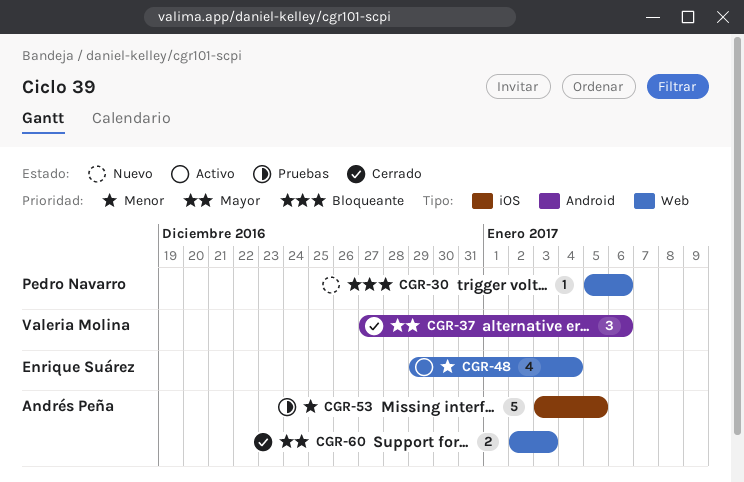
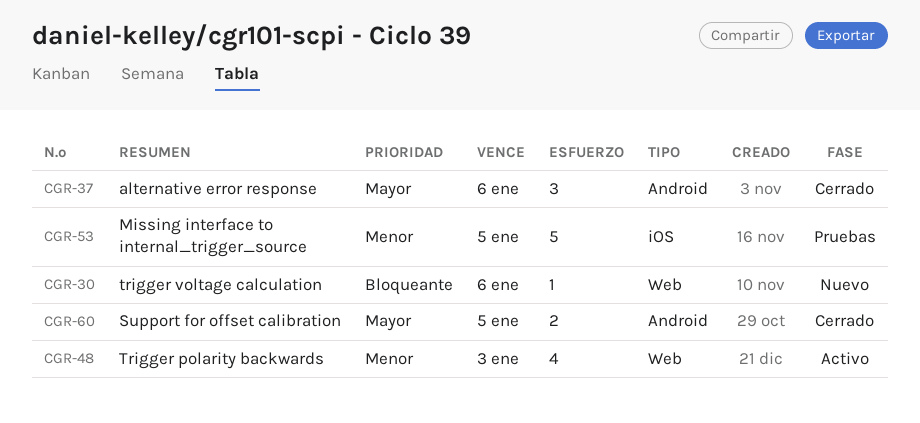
CGR-48, due: Jan 4 -> Jan 3
CGR-60, label: Web -> Android
CGR-60, due: Jan 3 -> Jan 5

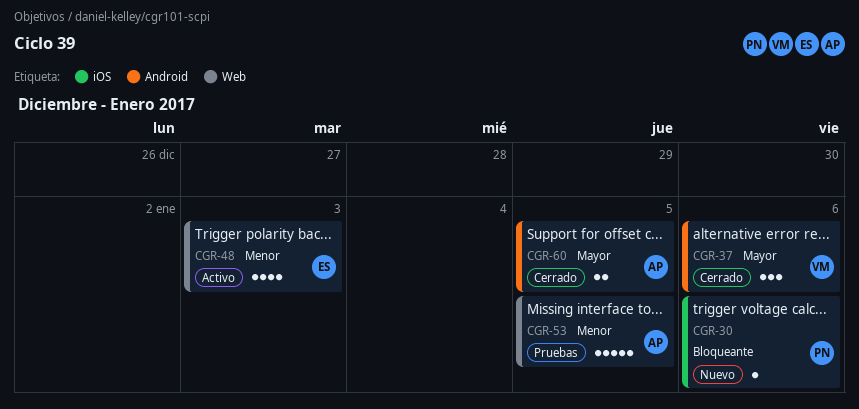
CGR-30, label: Web -> iOS
CGR-53, label: iOS -> Web

